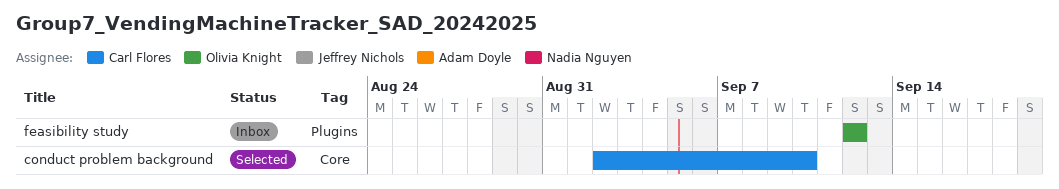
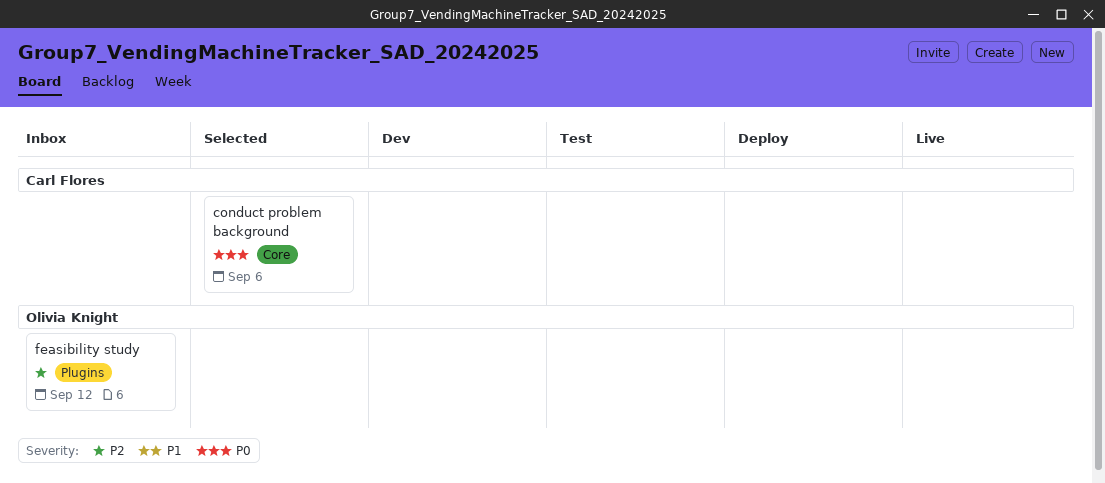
conduct problem background, due: Sep 10 -> Sep 6

